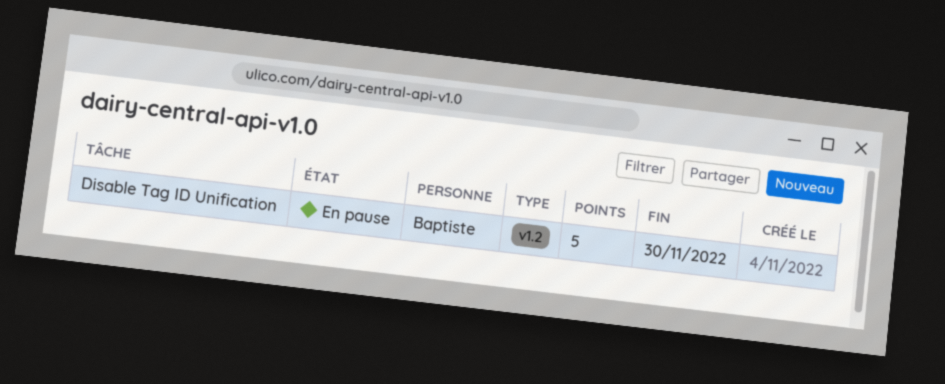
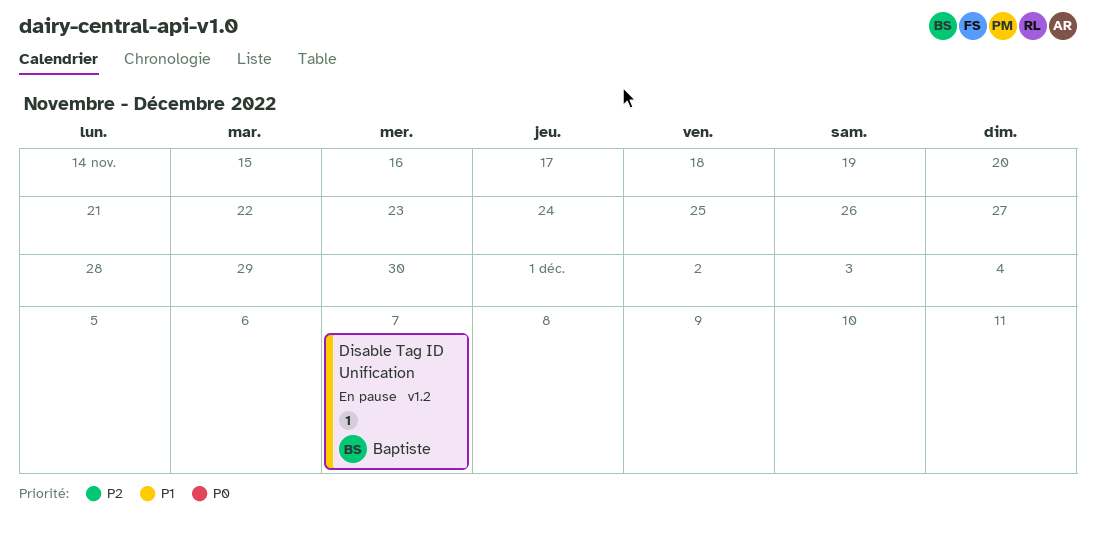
Disable Tag ID Unification, estimate: 5 -> 1
Disable Tag ID Unification, due: Nov 30 -> Dec 7

